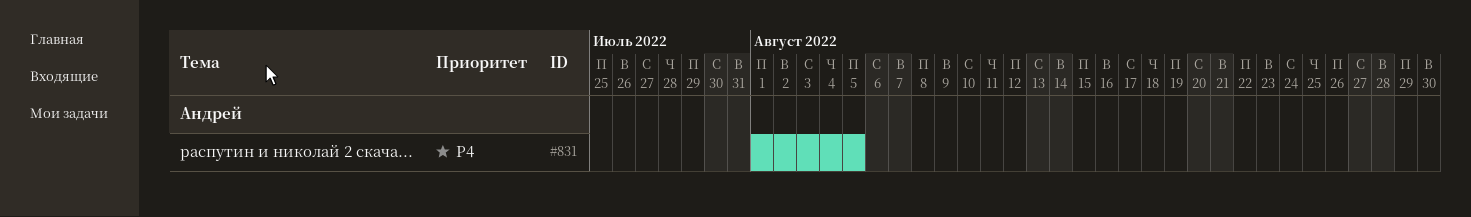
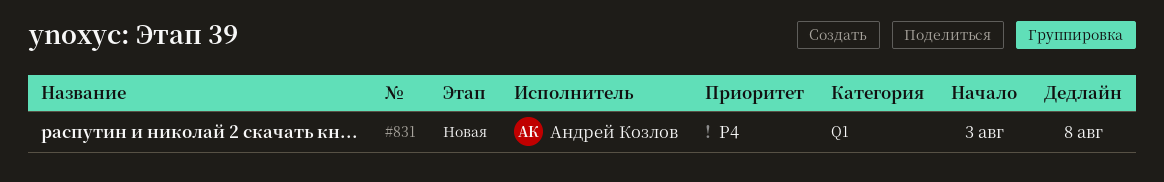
#831, start: Aug 1 -> Aug 3
#831, due: Aug 5 -> Aug 8

